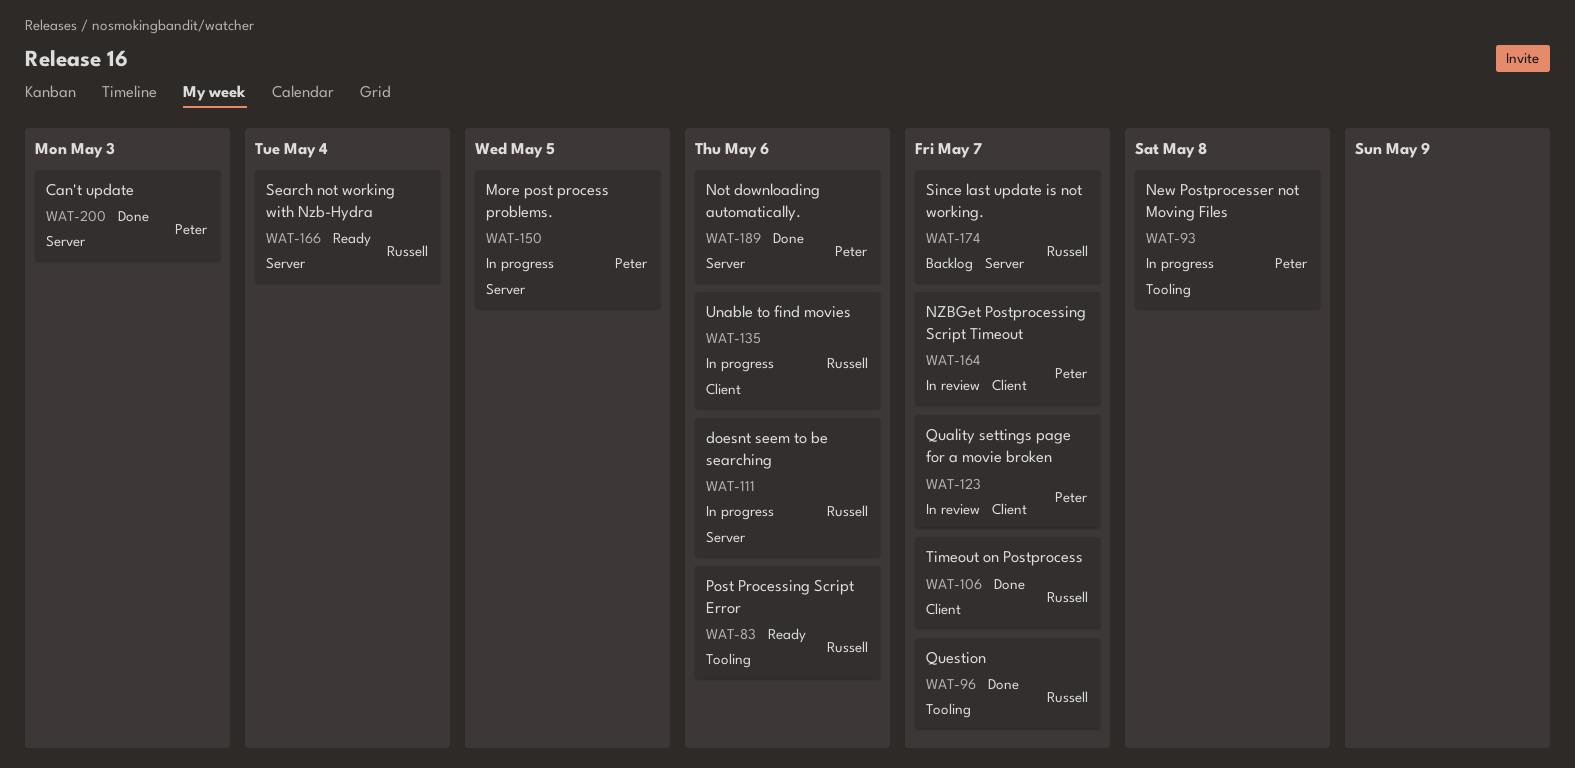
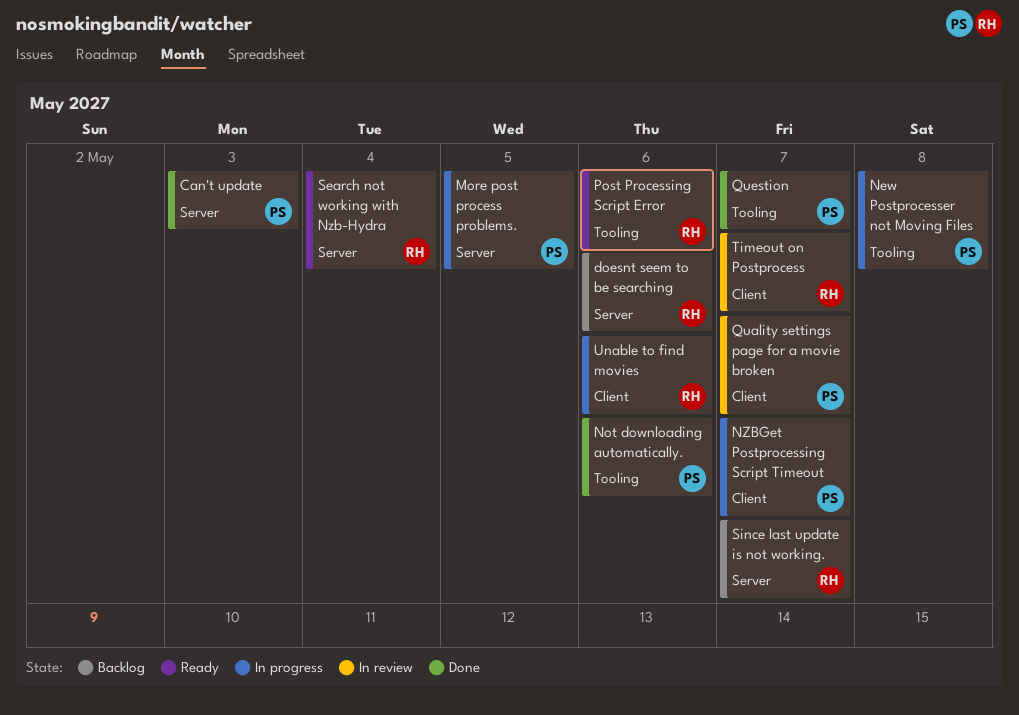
doesnt seem to be searching, status: In progress -> Backlog
Not downloading automatically., label: Server -> Tooling
NZBGet Postprocessing Script Timeout, status: In review -> In progress
Question, owner: Russell -> Peter
Timeout on Postprocess, status: Done -> In review

